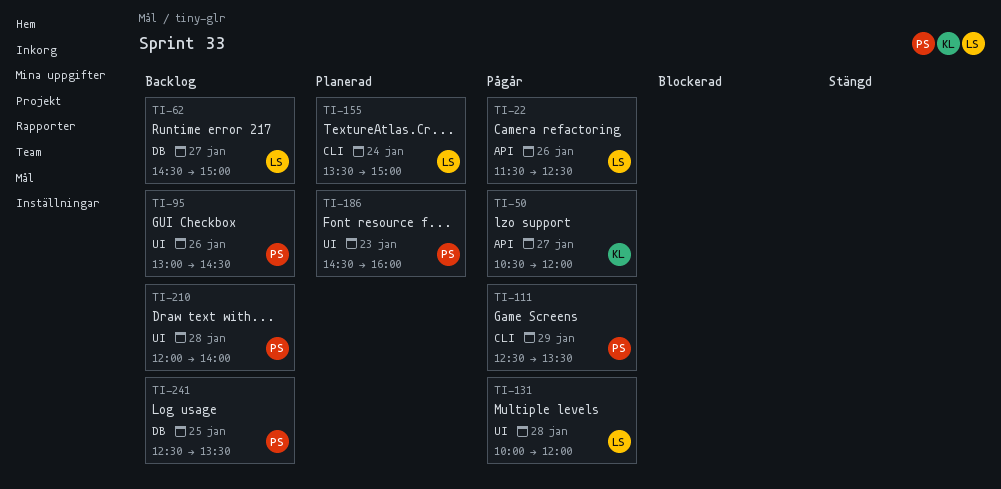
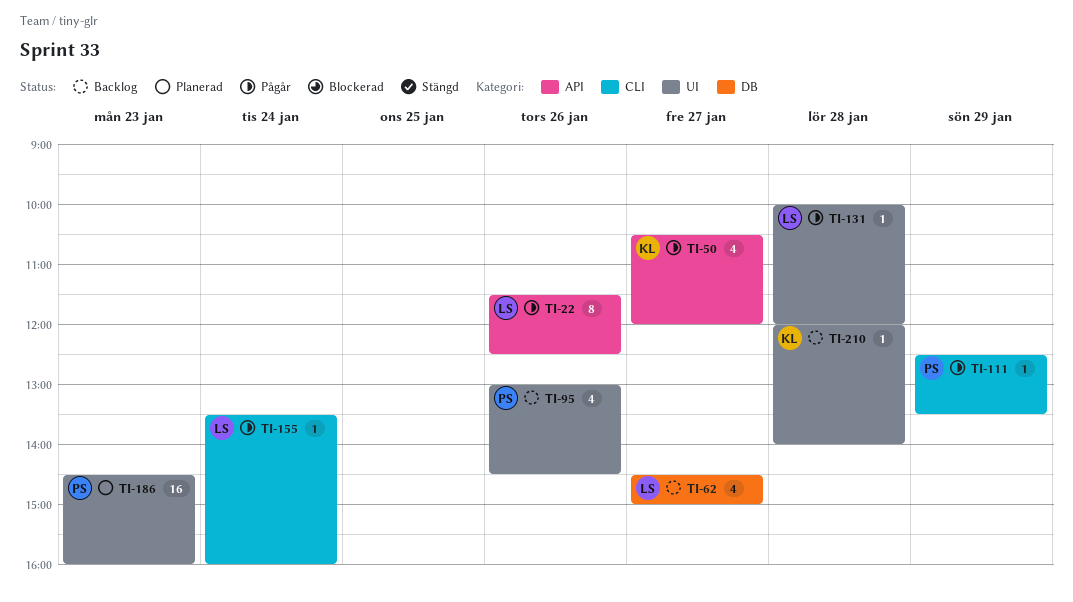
TI-155, status: Planerad -> Pågår
TI-155, ends: 15:00 -> 16:00
TI-210, owner: PS -> KL
TI-241: present -> none

